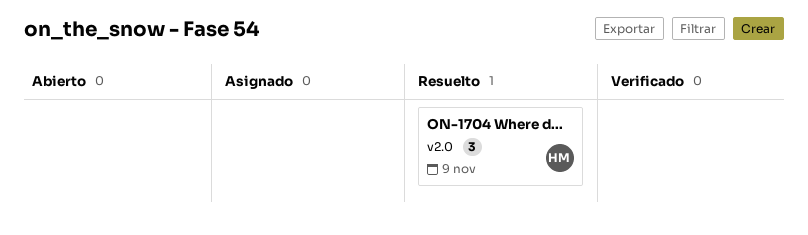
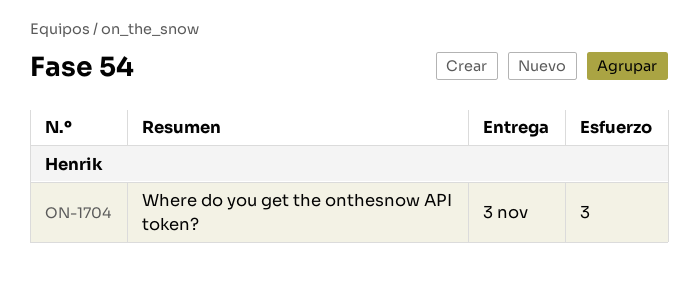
ON-1704, due: Nov 9 -> Nov 3

